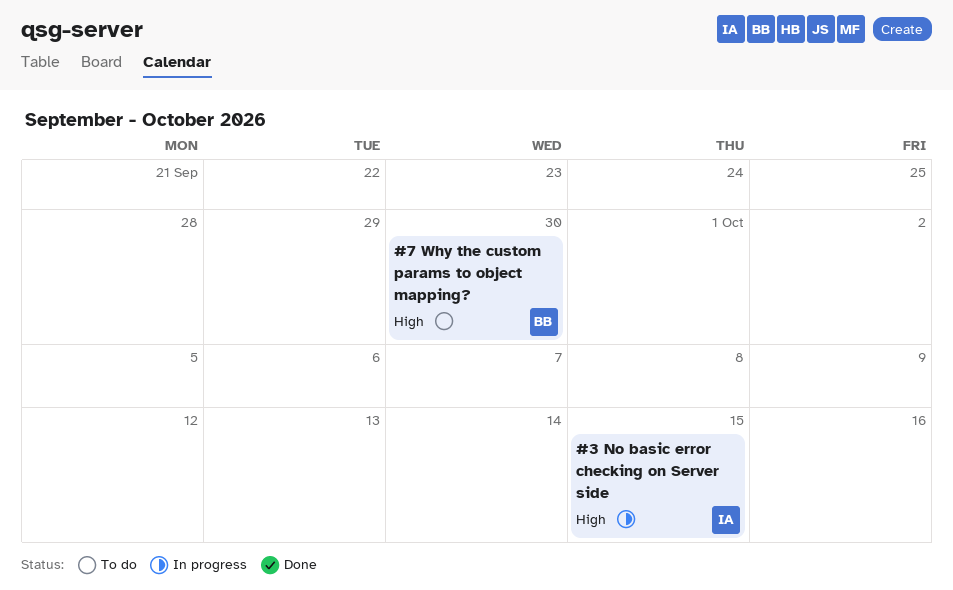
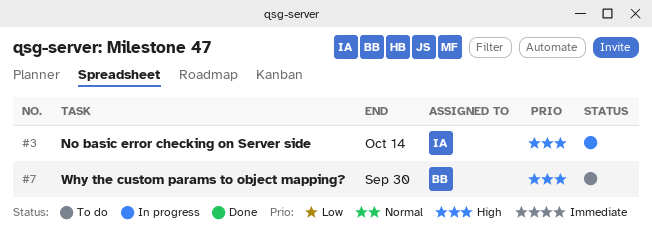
#3, due: Oct 15 -> Oct 14

